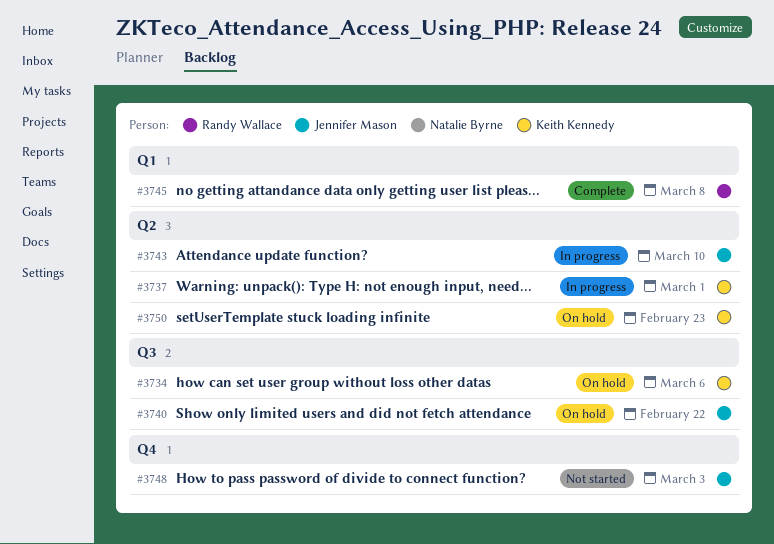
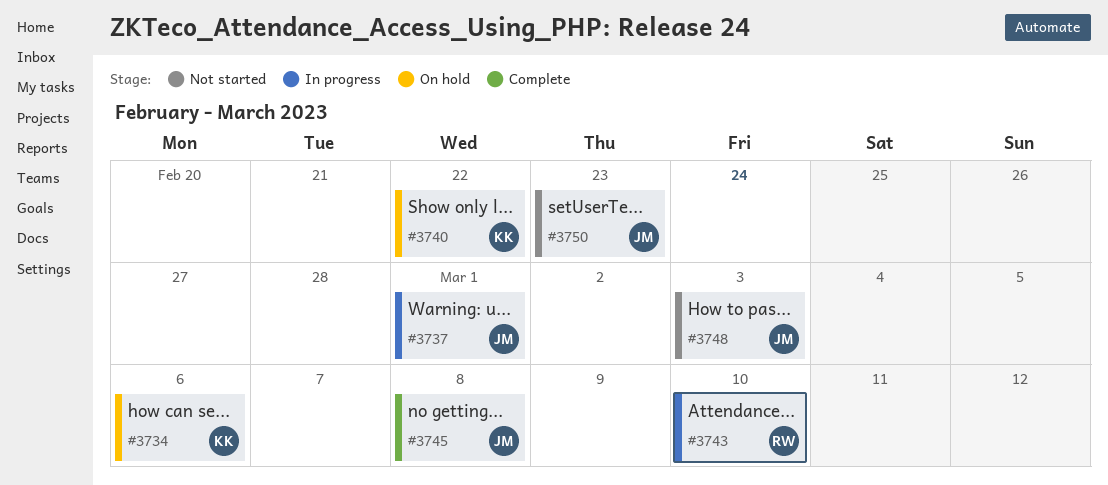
#3737, owner: Keith Kennedy -> Jennifer Mason
#3740, owner: Jennifer Mason -> Keith Kennedy
#3743, owner: Jennifer Mason -> Randy Wallace
#3745, owner: Randy Wallace -> Jennifer Mason
#3750, status: On hold -> Not started
#3750, owner: Keith Kennedy -> Jennifer Mason

